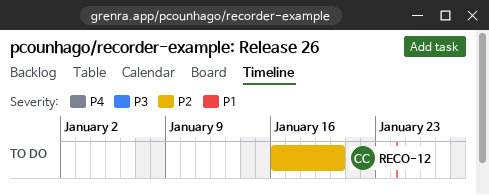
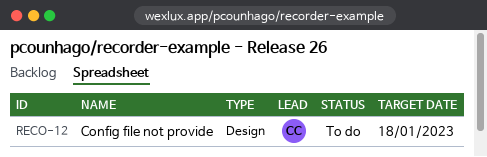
RECO-12, due: Jan 20 -> Jan 18

